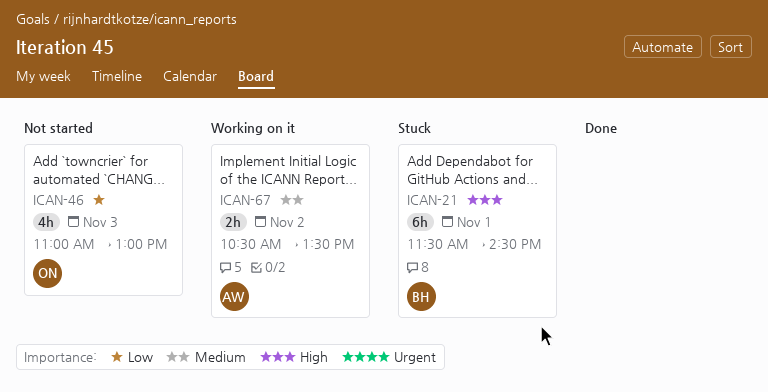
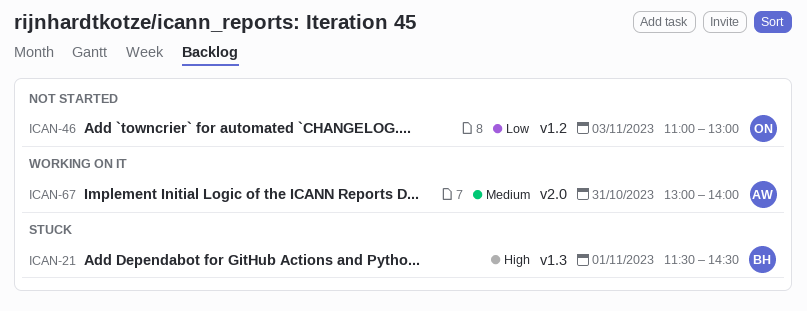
ICAN-67, day: Nov 2 -> Oct 31
ICAN-67, begins: 10:30 -> 13:00
ICAN-67, ends: 13:30 -> 14:00

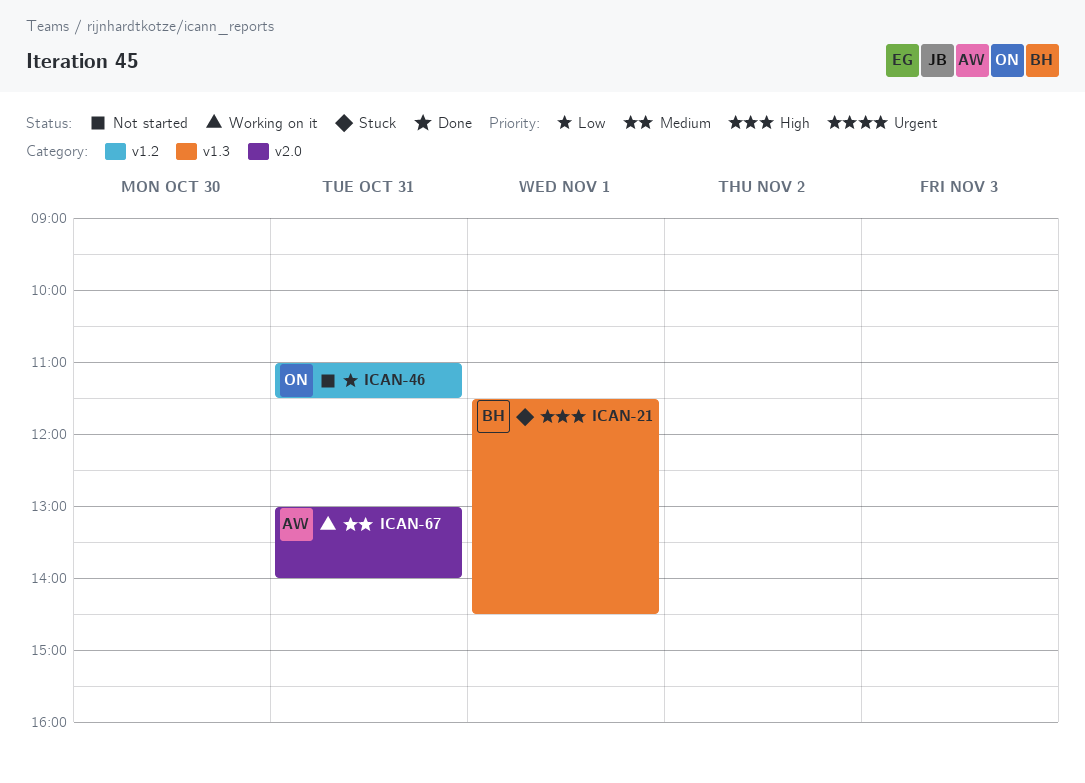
ICAN-46, day: Nov 3 -> Oct 31
ICAN-46, ends: 13:00 -> 11:30

